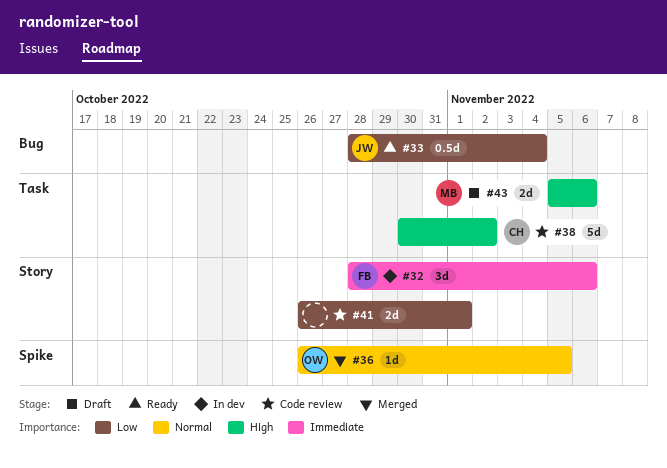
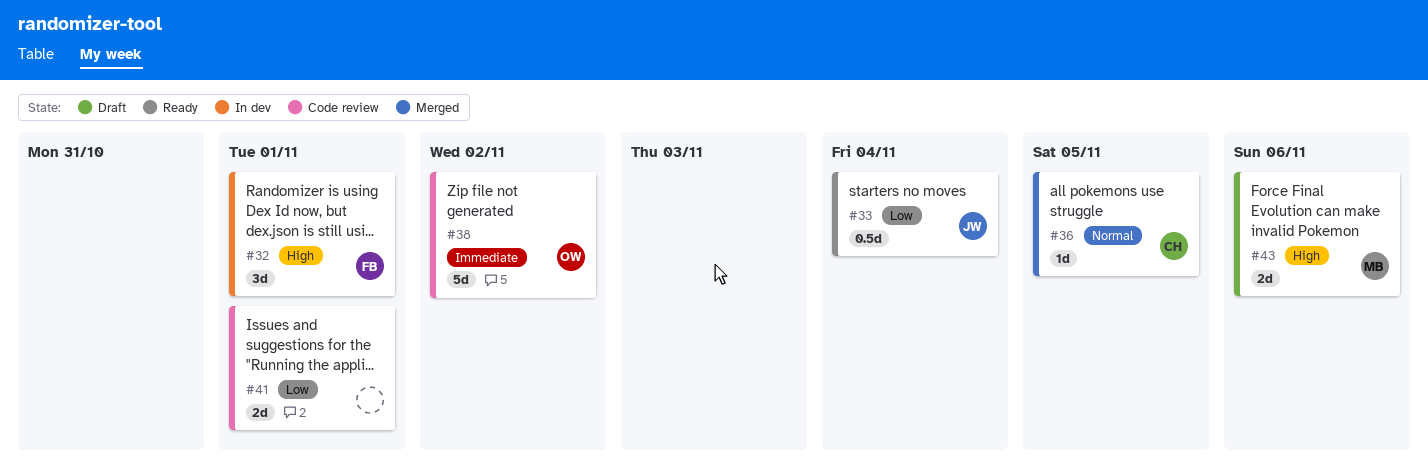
#32, priority: Immediate -> High
#32, due: Nov 6 -> Nov 1
#36, owner: OW -> CH
#38, owner: CH -> OW
#38, priority: High -> Immediate

